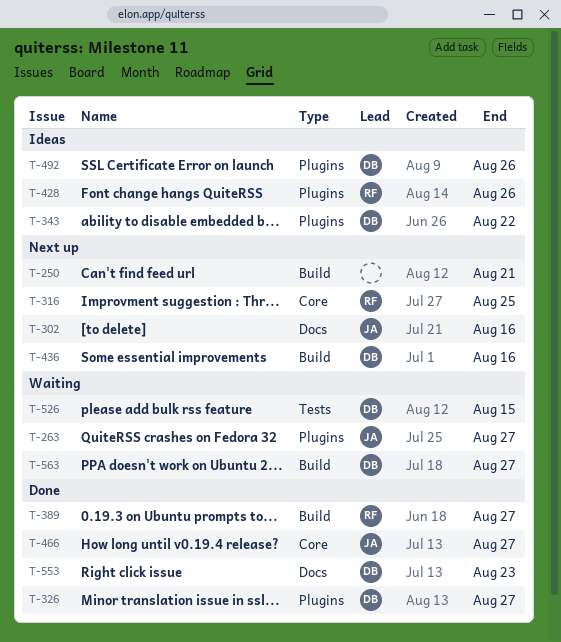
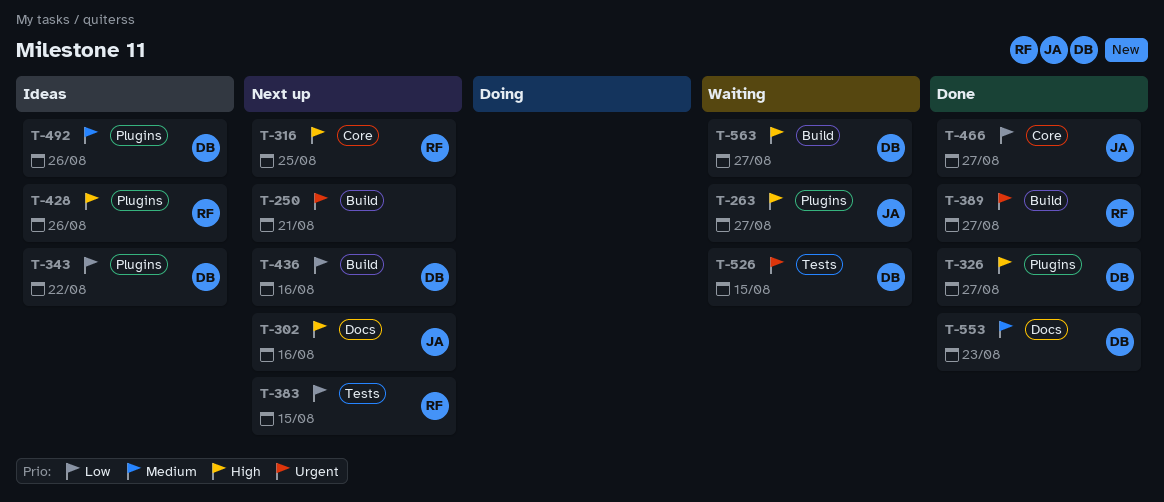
T-383: none -> present

